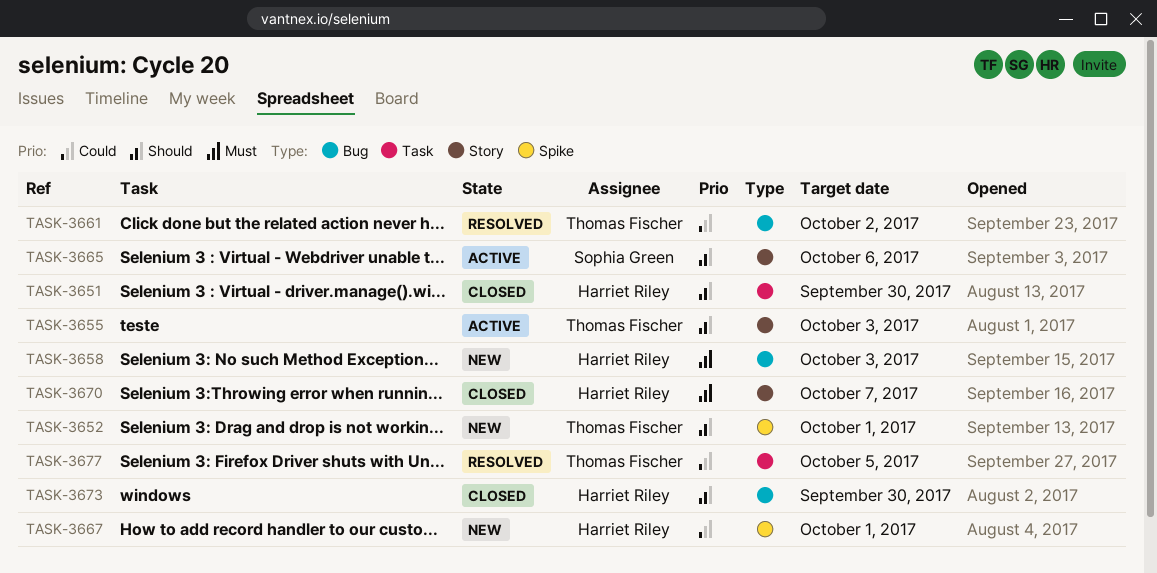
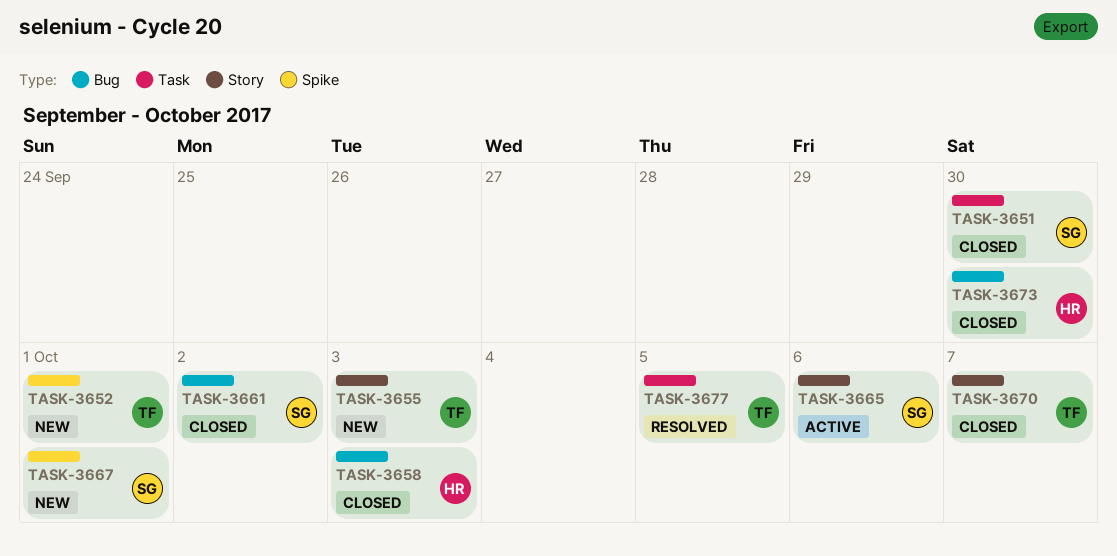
TASK-3651, owner: Harriet Riley -> Sophia Green
TASK-3655, status: Active -> New
TASK-3658, status: New -> Closed
TASK-3661, status: Resolved -> Closed
TASK-3661, owner: Thomas Fischer -> Sophia Green
TASK-3667, owner: Harriet Riley -> Sophia Green
TASK-3670, owner: Harriet Riley -> Thomas Fischer

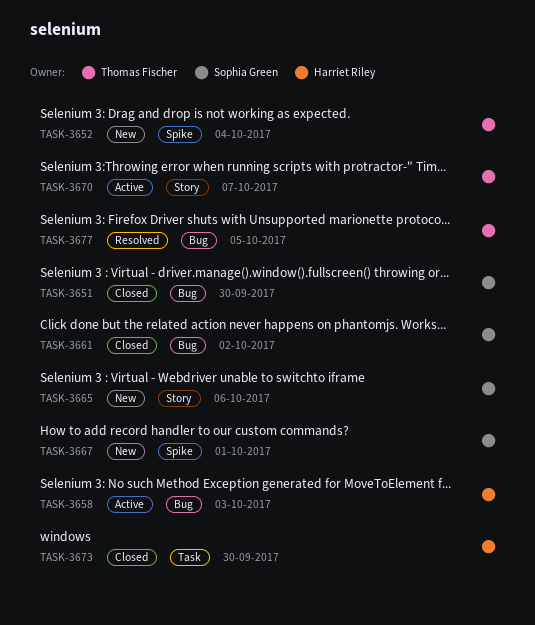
TASK-3651, label: Task -> Bug
TASK-3652, due: Oct 1 -> Oct 4
TASK-3655: present -> none
TASK-3658, status: Closed -> Active
TASK-3665, status: Active -> New
TASK-3670, status: Closed -> Active
TASK-3673, label: Bug -> Task
TASK-3677, label: Task -> Bug

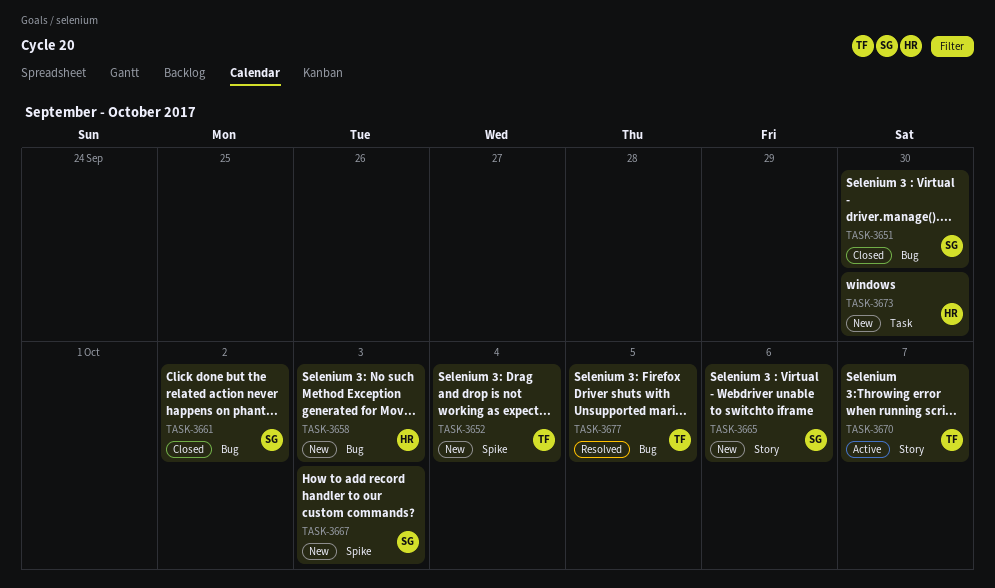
TASK-3658, status: Active -> New
TASK-3667, due: Oct 1 -> Oct 3
TASK-3673, status: Closed -> New

